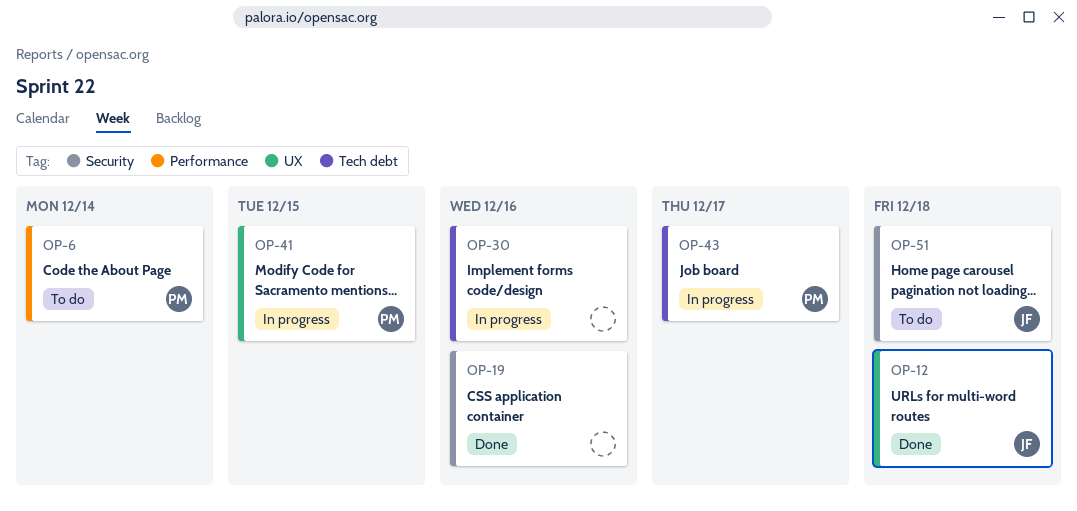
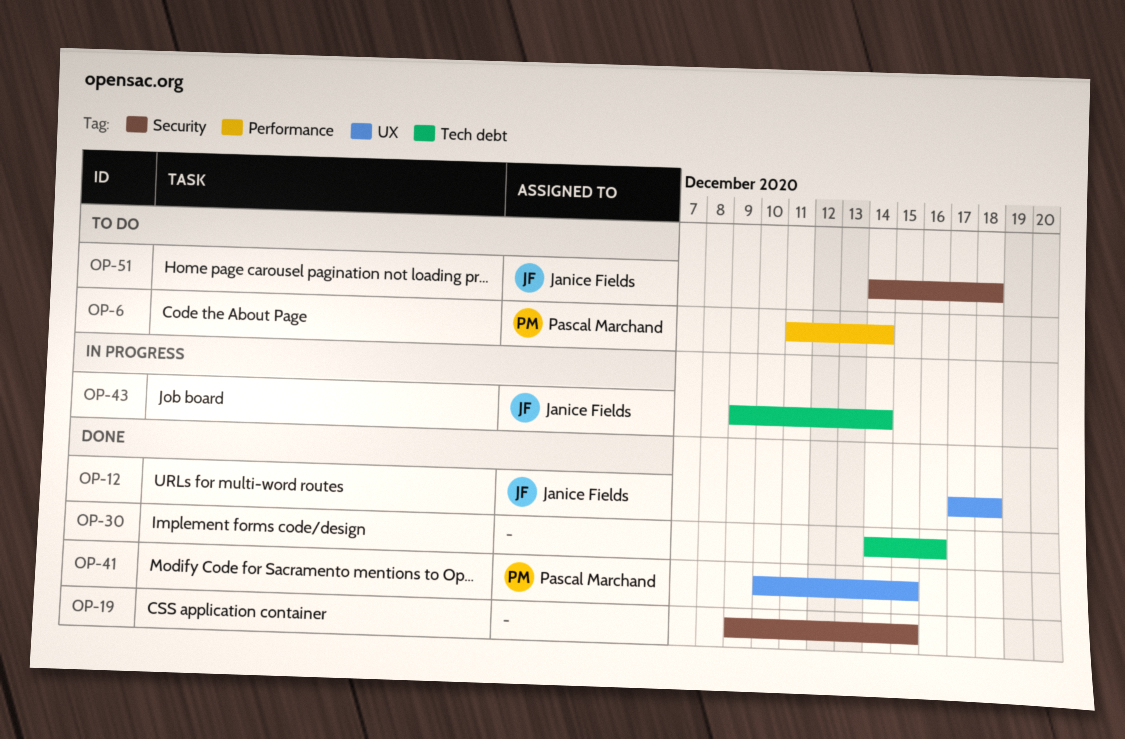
OP-19, due: Dec 16 -> Dec 15
OP-30, status: In progress -> Done
OP-41, status: In progress -> Done
OP-43, owner: Pascal Marchand -> Janice Fields
OP-43, due: Dec 17 -> Dec 14

